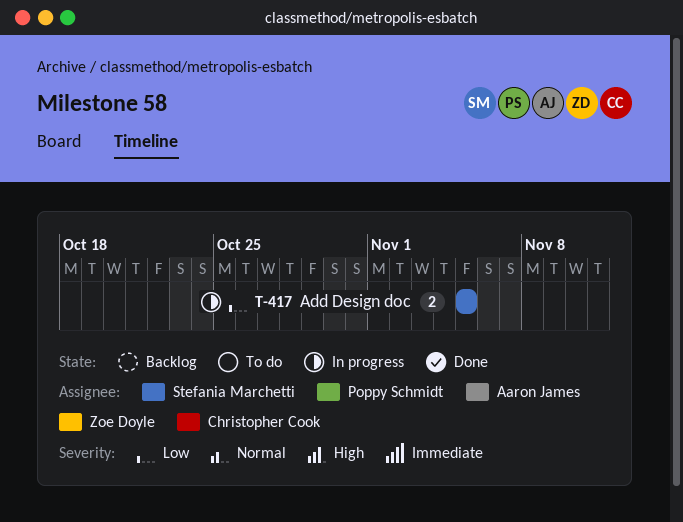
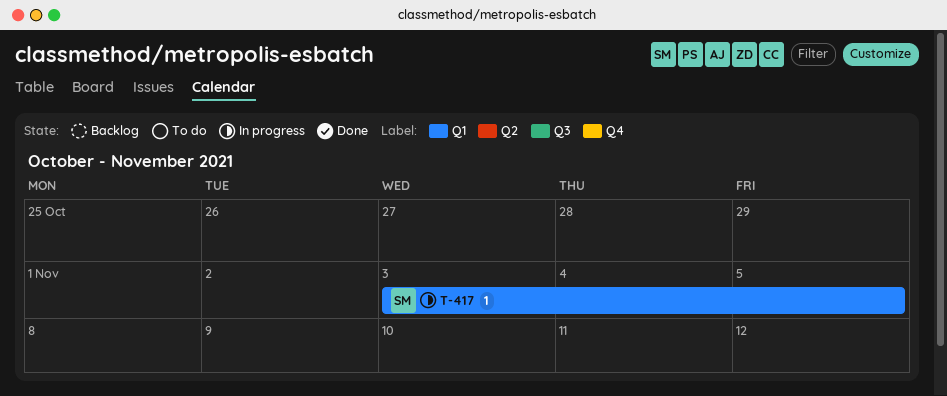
T-417, estimate: 2 -> 1
T-417, start: Nov 5 -> Nov 3

